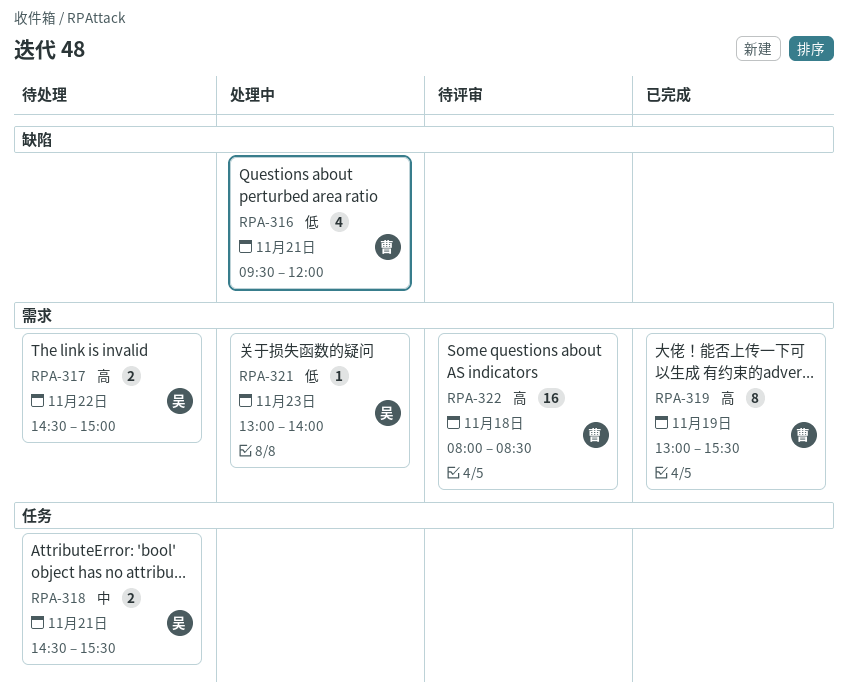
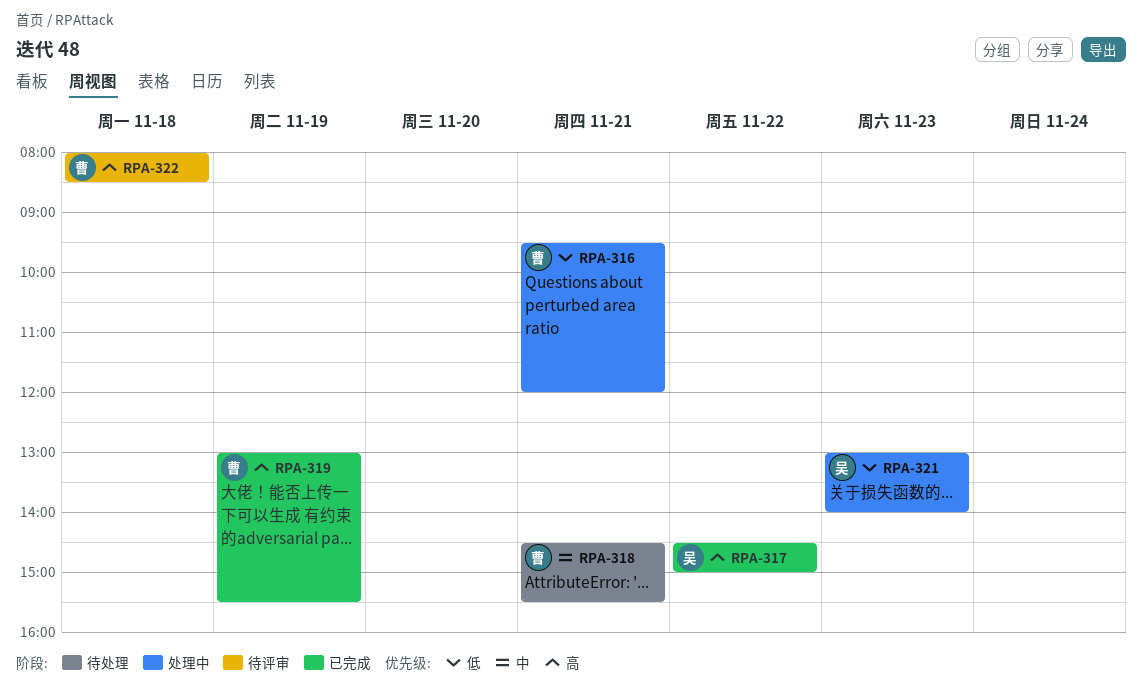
RPA-317, status: 待处理 -> 已完成
RPA-318, owner: 吴 -> 曹

